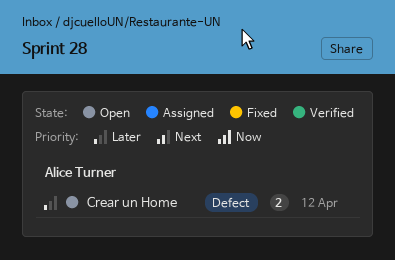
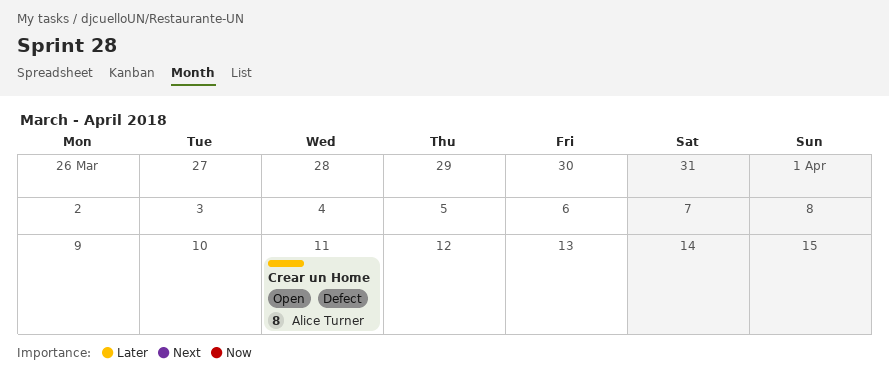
Crear un Home, estimate: 2 -> 8
Crear un Home, due: Apr 12 -> Apr 11

